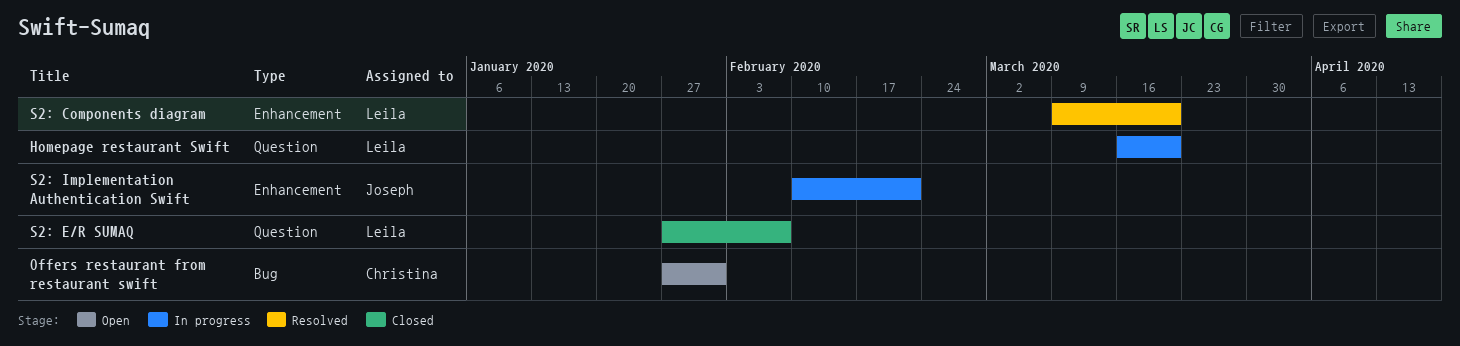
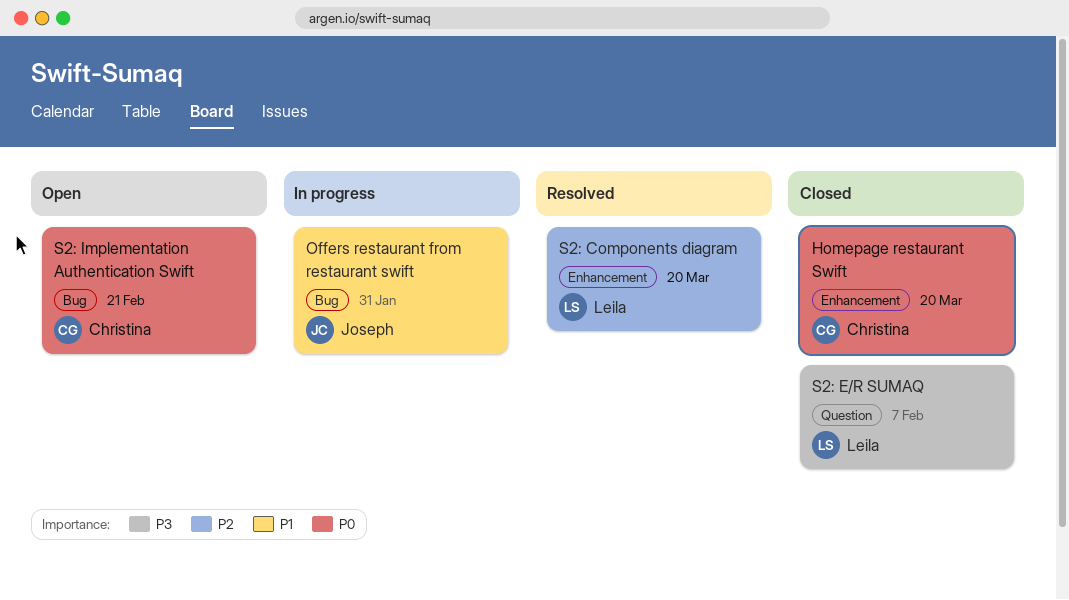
Homepage restaurant Swift, status: In progress -> Closed
Homepage restaurant Swift, owner: Leila -> Christina
Homepage restaurant Swift, label: Question -> Enhancement
Offers restaurant from restaurant swift, status: Open -> In progress
Offers restaurant from restaurant swift, owner: Christina -> Joseph
S2: Implementation Authentication Swift, status: In progress -> Open
S2: Implementation Authentication Swift, owner: Joseph -> Christina
S2: Implementation Authentication Swift, label: Enhancement -> Bug

